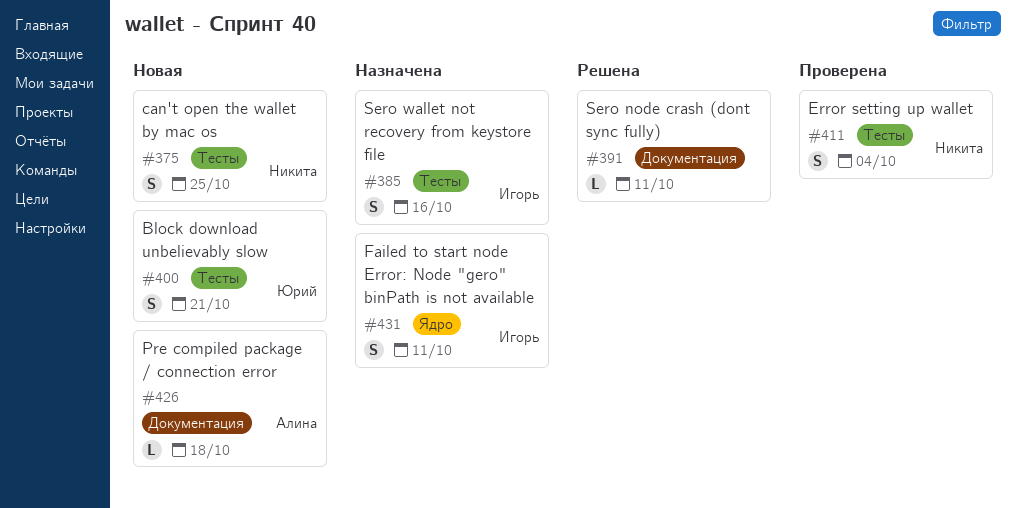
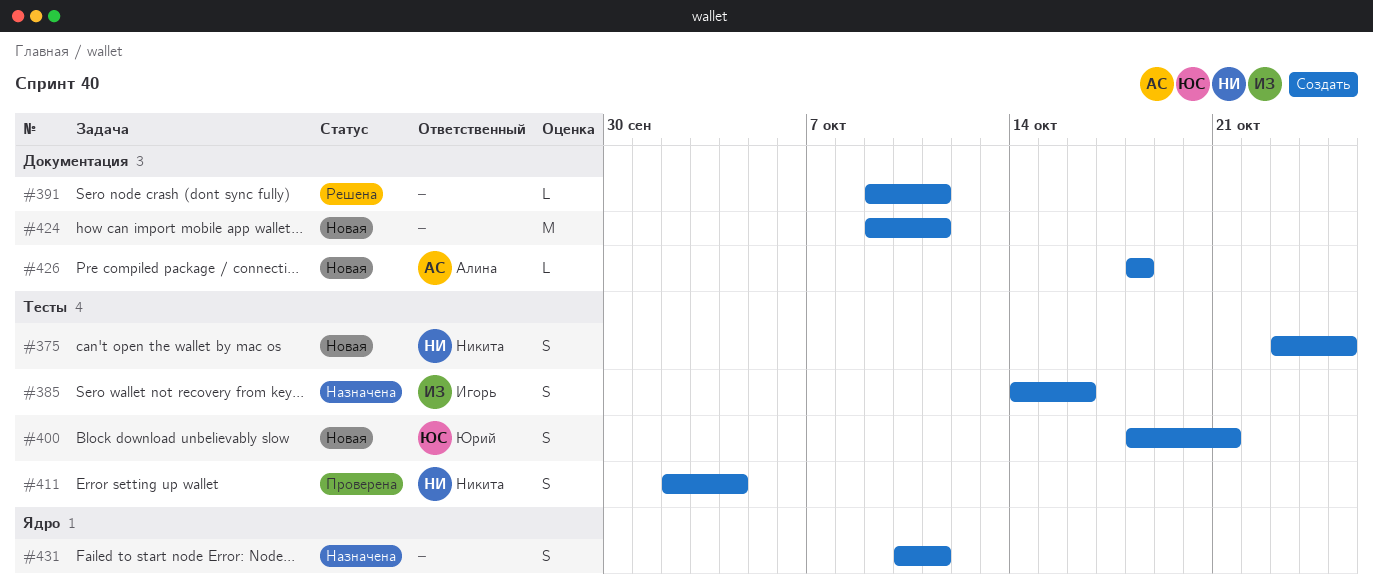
#424: none -> present
#431, owner: Игорь -> none

